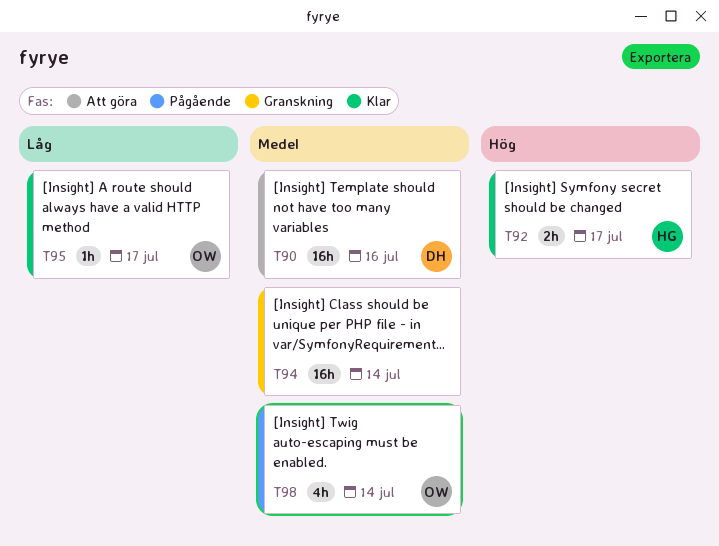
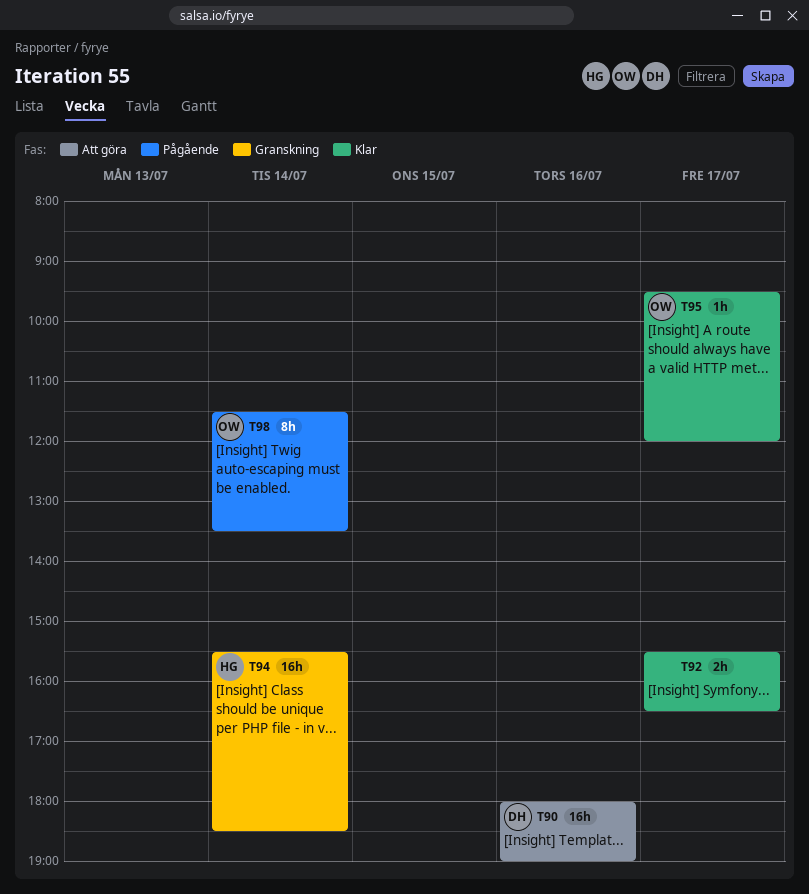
T92, owner: HG -> none
T94, owner: none -> HG
T98, estimate: 4h -> 8h

